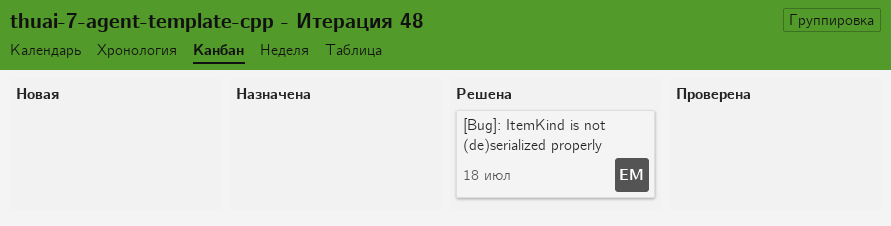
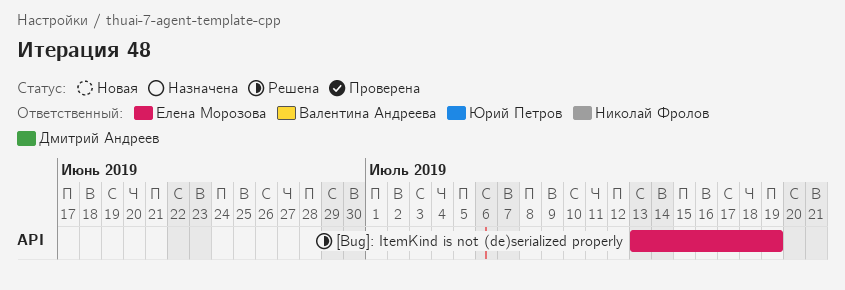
[Bug]: ItemKind is not (de)serialized properly, due: Jul 18 -> Jul 19

